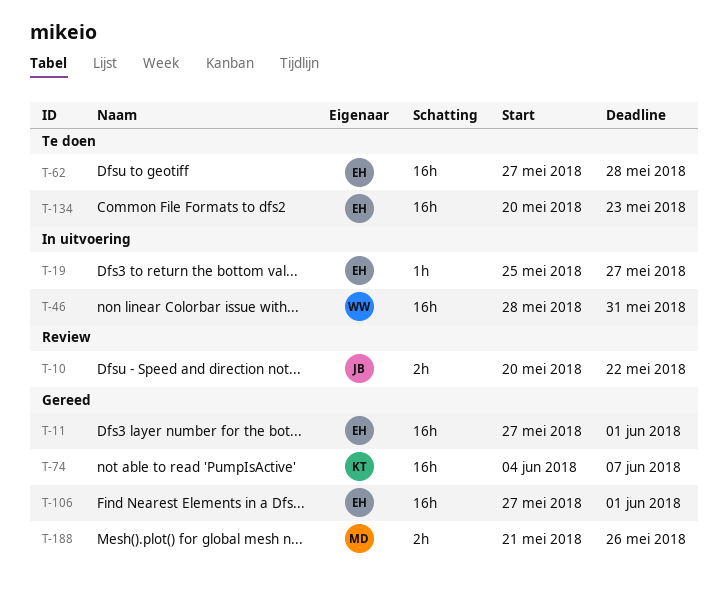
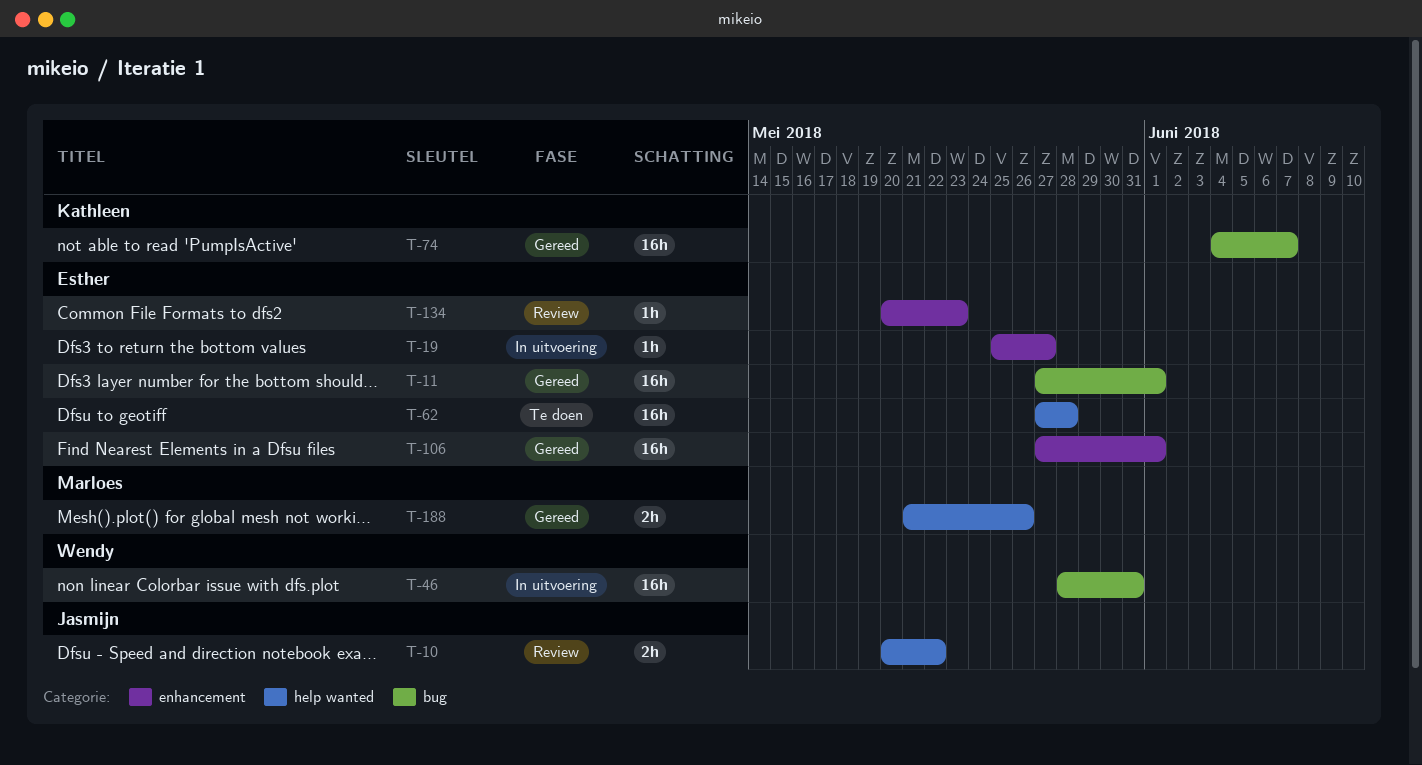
T-134, status: Te doen -> Review
T-134, estimate: 16h -> 1h

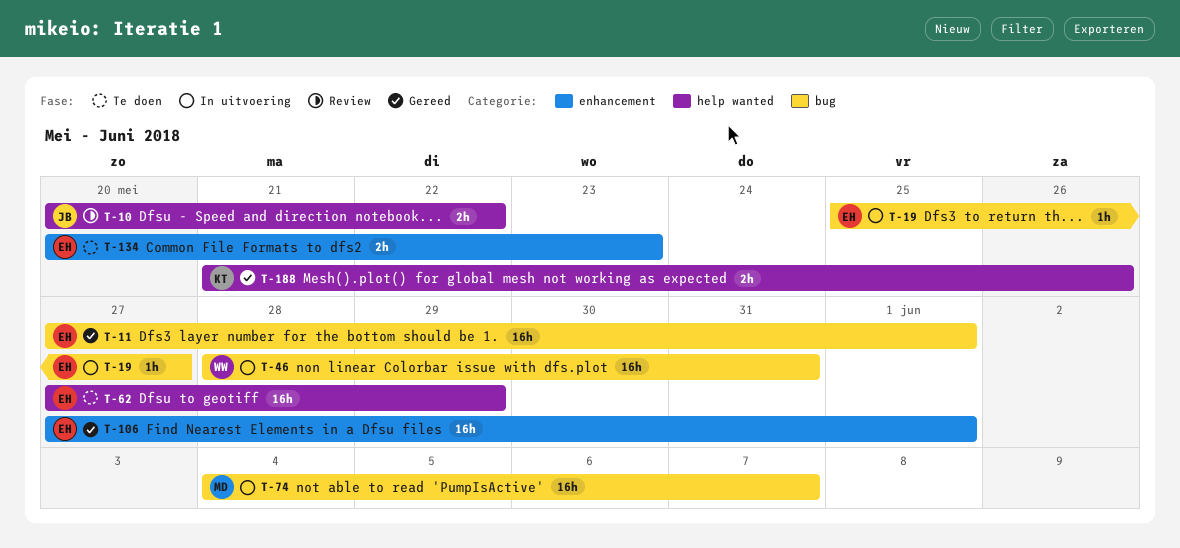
T-19, label: enhancement -> bug
T-62, due: May 28 -> May 29
T-74, status: Gereed -> In uitvoering
T-74, owner: Kathleen -> Marloes
T-134, status: Review -> Te doen
T-134, estimate: 1h -> 2h
T-188, owner: Marloes -> Kathleen

